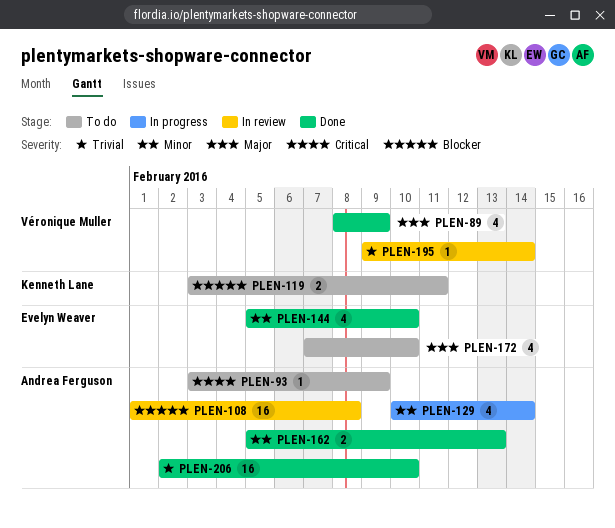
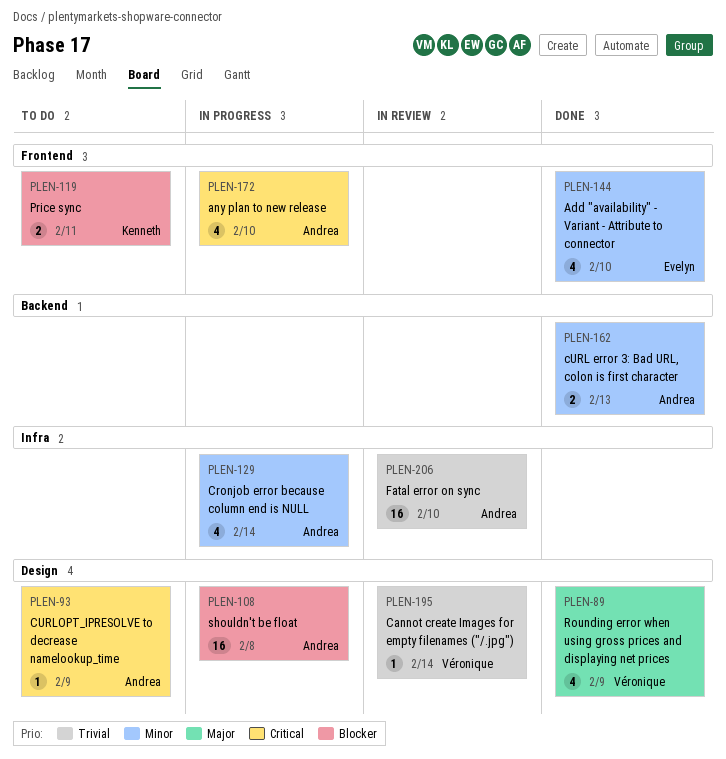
PLEN-108, status: In review -> In progress
PLEN-172, status: To do -> In progress
PLEN-172, owner: Evelyn Weaver -> Andrea Ferguson
PLEN-172, priority: Major -> Critical
PLEN-206, status: Done -> In review

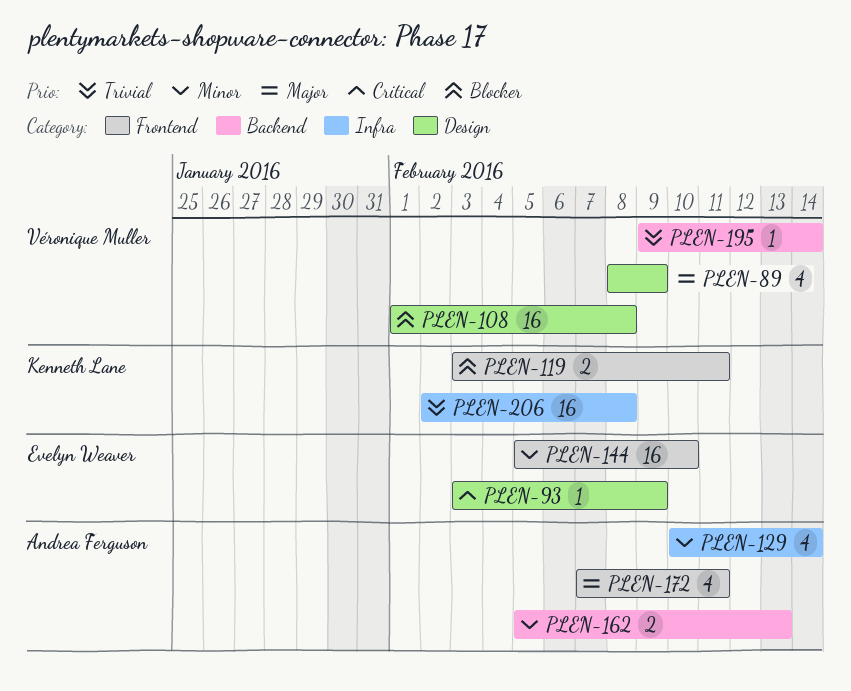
PLEN-93, owner: Andrea Ferguson -> Evelyn Weaver
PLEN-108, owner: Andrea Ferguson -> Véronique Muller
PLEN-144, estimate: 4 -> 16
PLEN-172, priority: Critical -> Major
PLEN-172, due: Feb 10 -> Feb 11
PLEN-195, label: Design -> Backend
PLEN-206, owner: Andrea Ferguson -> Kenneth Lane
PLEN-206, due: Feb 10 -> Feb 8

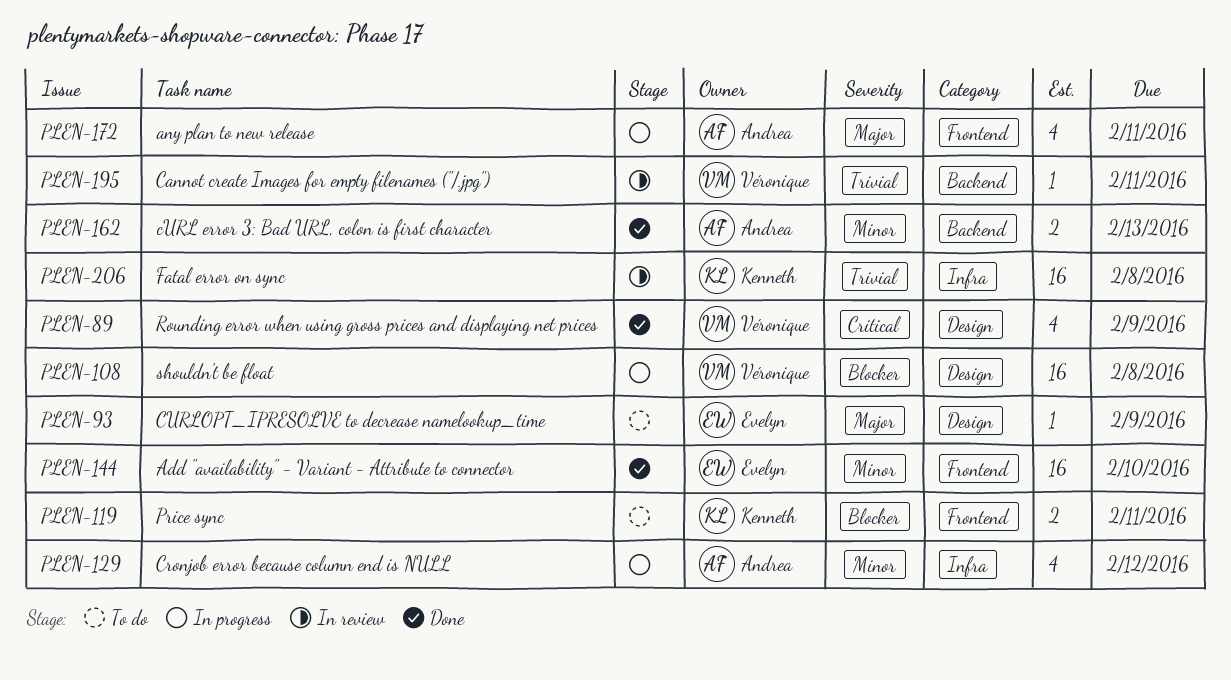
PLEN-89, priority: Major -> Critical
PLEN-93, priority: Critical -> Major
PLEN-129, due: Feb 14 -> Feb 12
PLEN-195, due: Feb 14 -> Feb 11

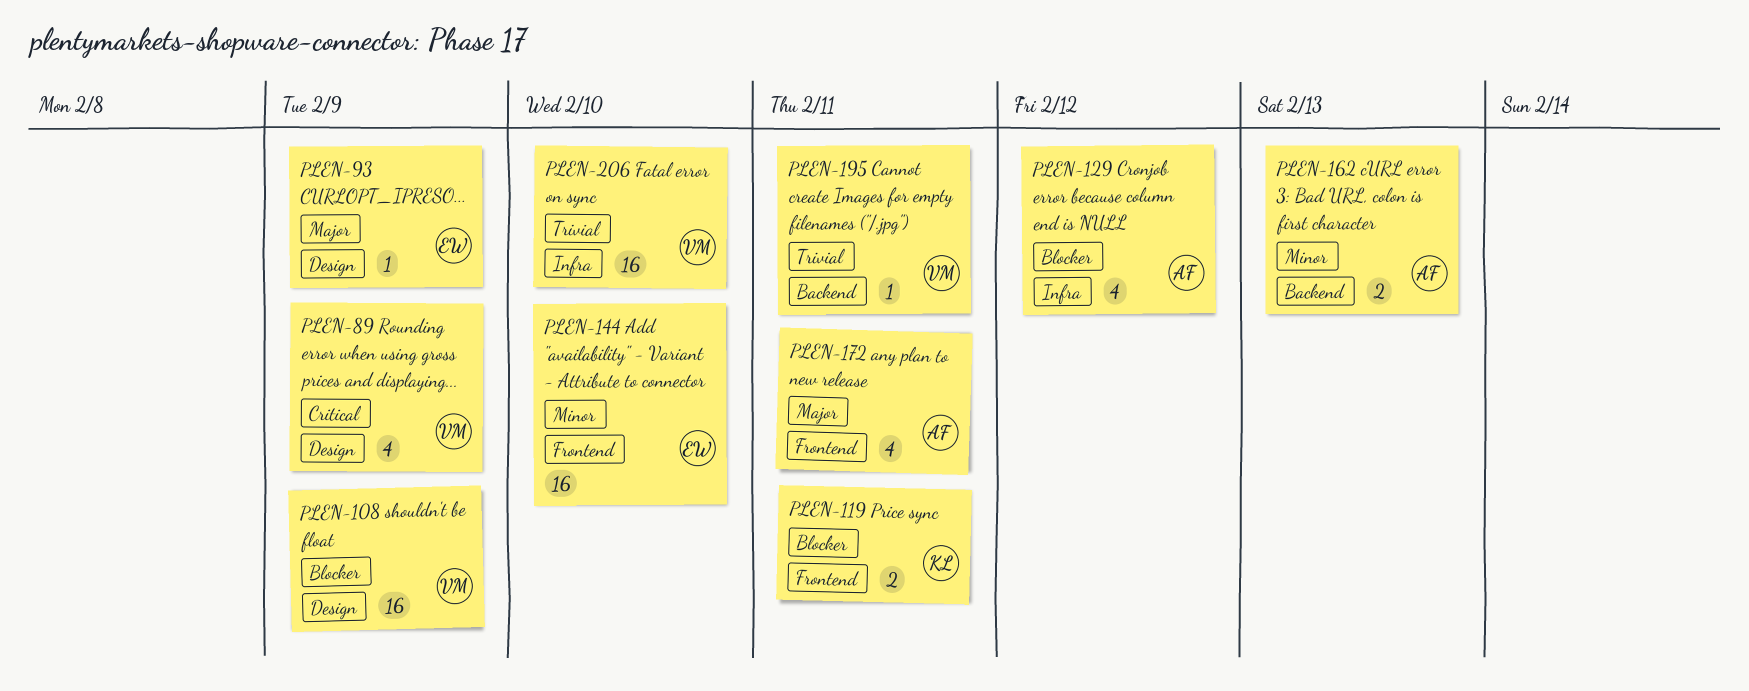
PLEN-108, due: Feb 8 -> Feb 9
PLEN-129, priority: Minor -> Blocker
PLEN-206, owner: Kenneth -> Véronique
PLEN-206, due: Feb 8 -> Feb 10

